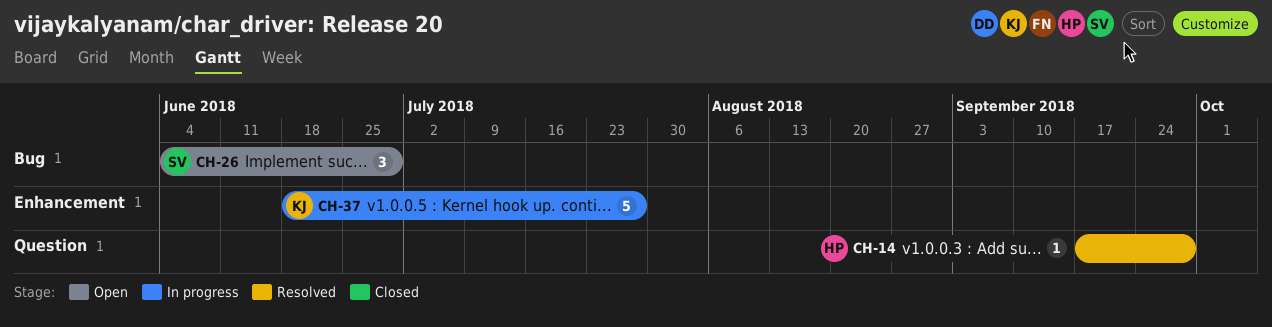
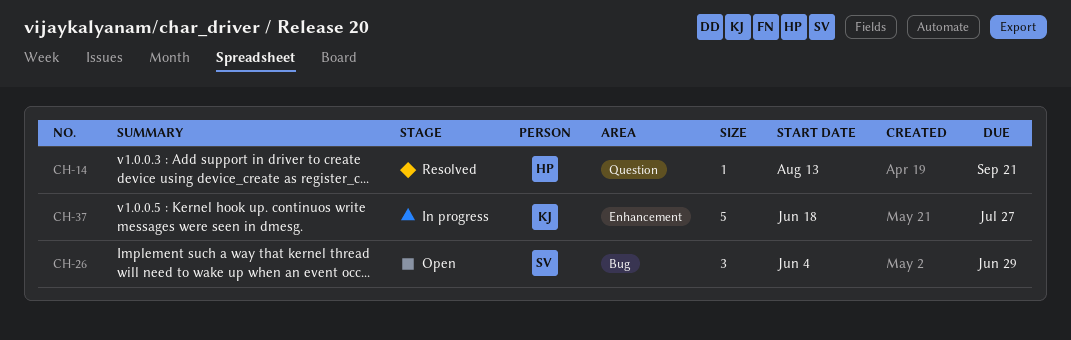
CH-14, start: Sep 17 -> Aug 13
CH-14, due: Sep 28 -> Sep 21

